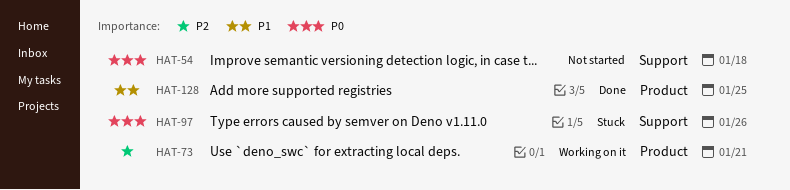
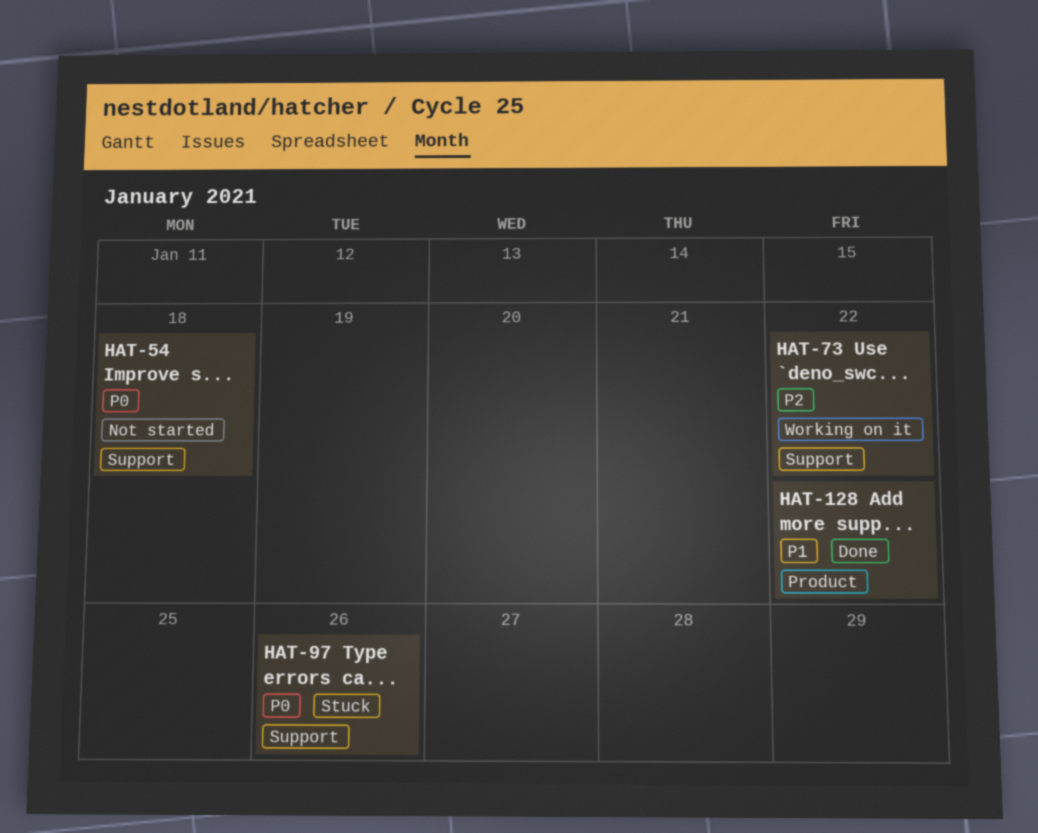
HAT-73, label: Product -> Support
HAT-73, due: Jan 21 -> Jan 22
HAT-128, due: Jan 25 -> Jan 22

